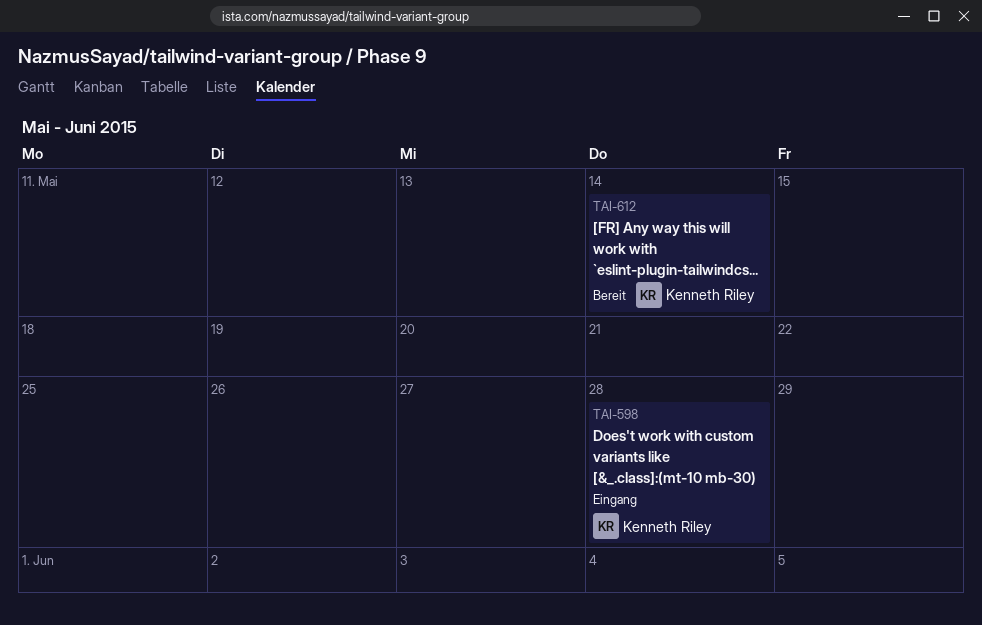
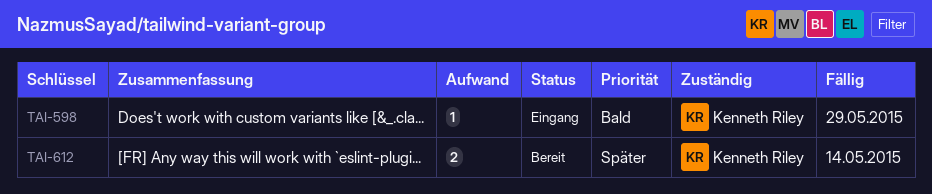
TAI-598, due: May 28 -> May 29

